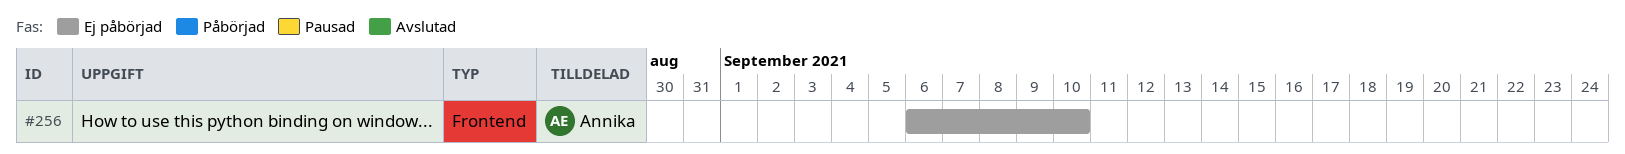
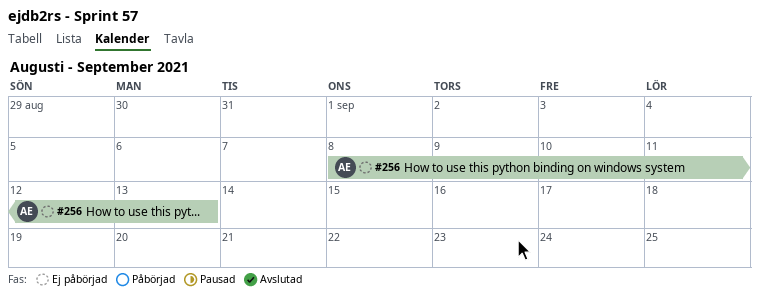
#256, start: Sep 6 -> Sep 8
#256, due: Sep 10 -> Sep 13

